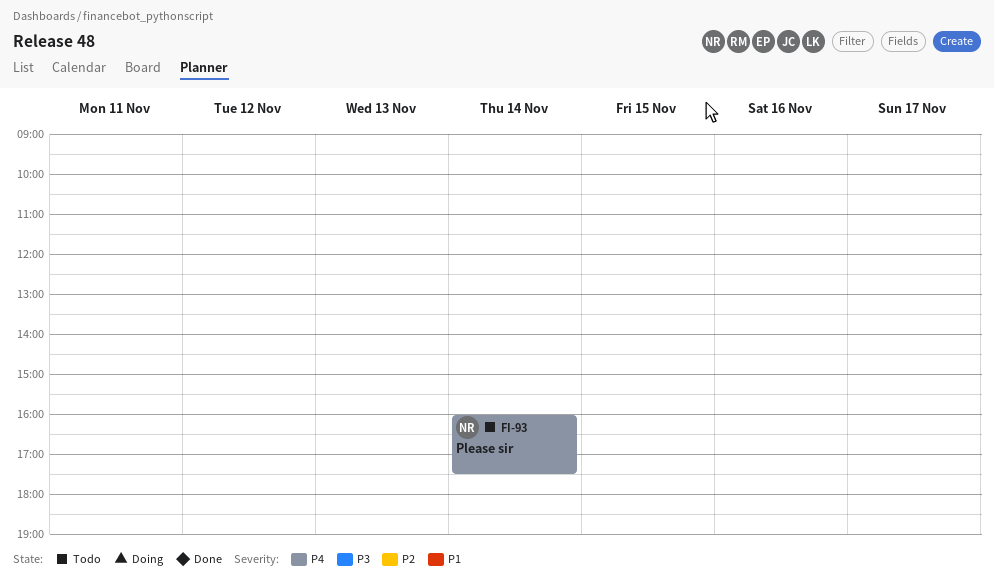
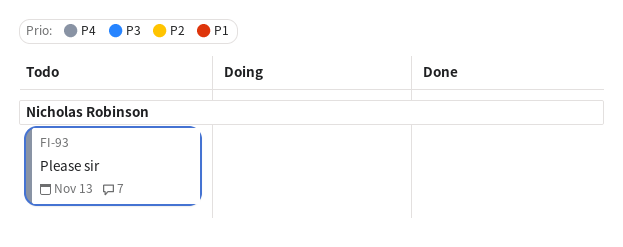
FI-93, day: Nov 14 -> Nov 13

